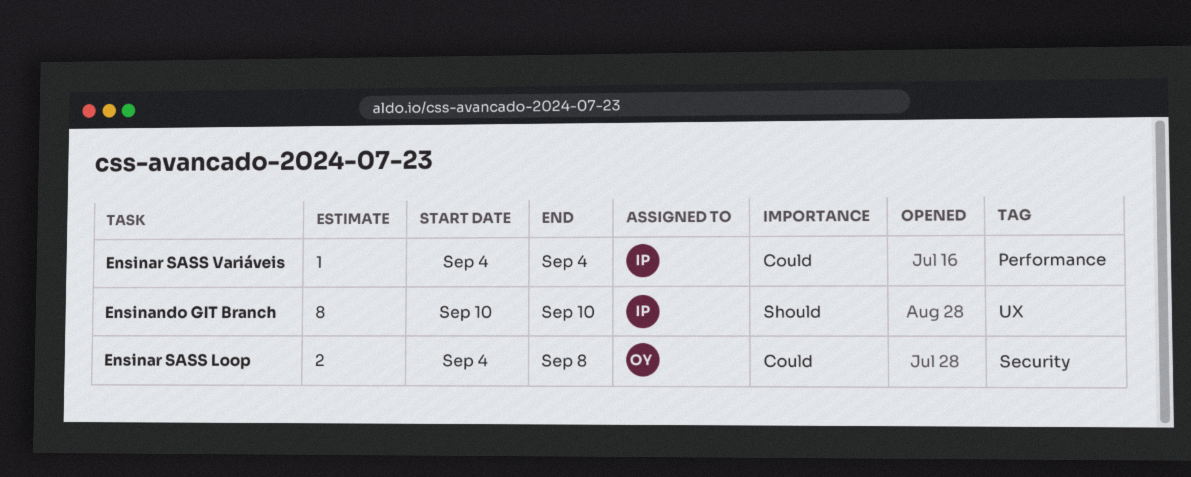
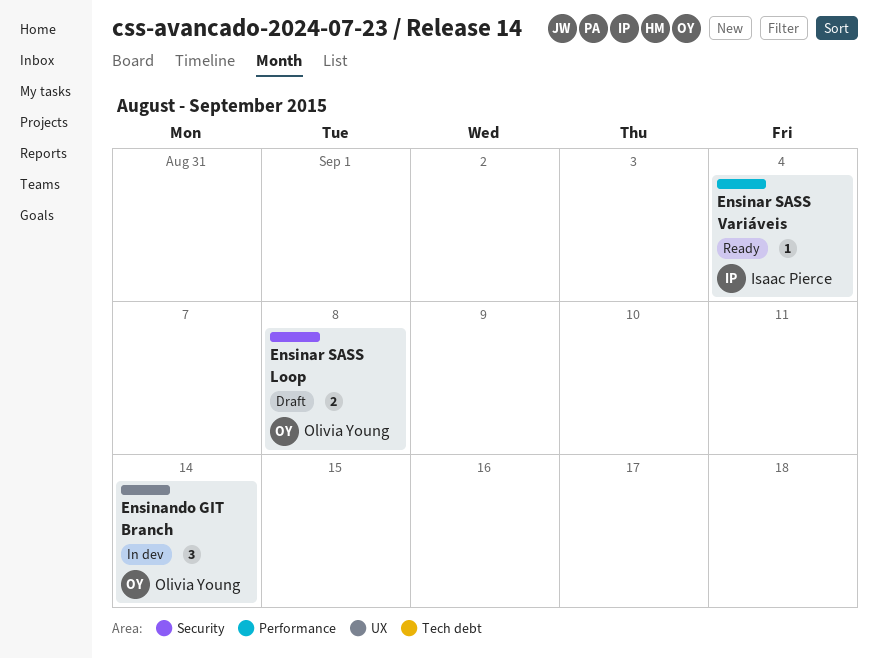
Ensinando GIT Branch, owner: Isaac Pierce -> Olivia Young
Ensinando GIT Branch, estimate: 8 -> 3
Ensinando GIT Branch, due: Sep 10 -> Sep 14

